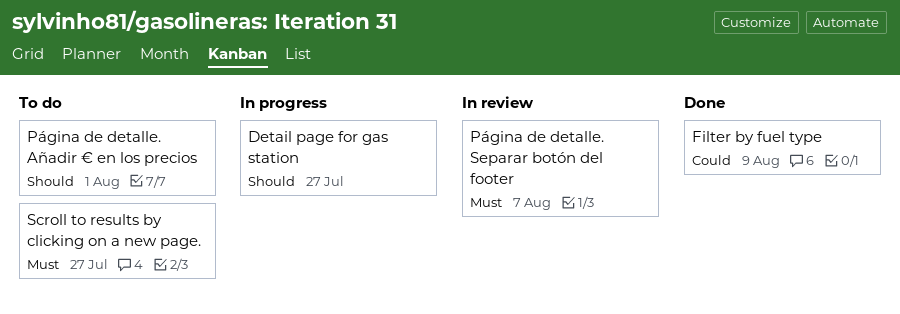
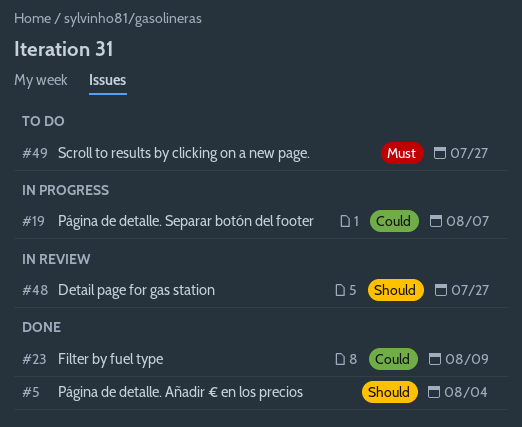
Detail page for gas station, status: In progress -> In review
Página de detalle. Añadir € en los precios, status: To do -> Done
Página de detalle. Añadir € en los precios, due: Aug 1 -> Aug 4
Página de detalle. Separar botón del footer, status: In review -> In progress
Página de detalle. Separar botón del footer, priority: Must -> Could

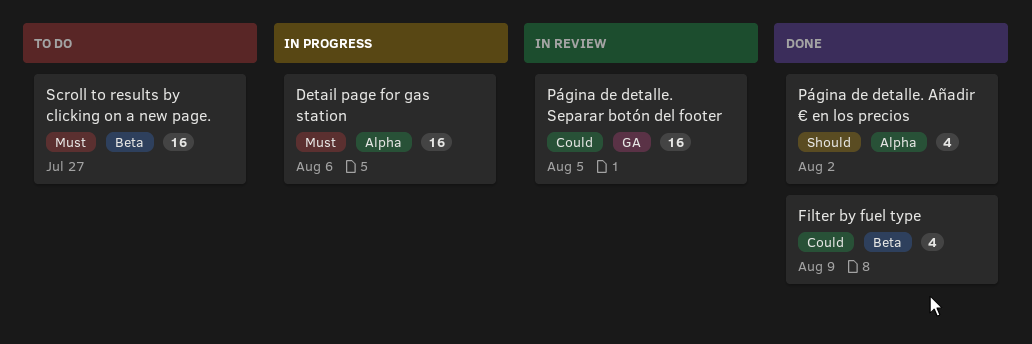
Detail page for gas station, status: In review -> In progress
Detail page for gas station, priority: Should -> Must
Detail page for gas station, due: Jul 27 -> Aug 6
Página de detalle. Añadir € en los precios, due: Aug 4 -> Aug 2
Página de detalle. Separar botón del footer, status: In progress -> In review
Página de detalle. Separar botón del footer, due: Aug 7 -> Aug 5

